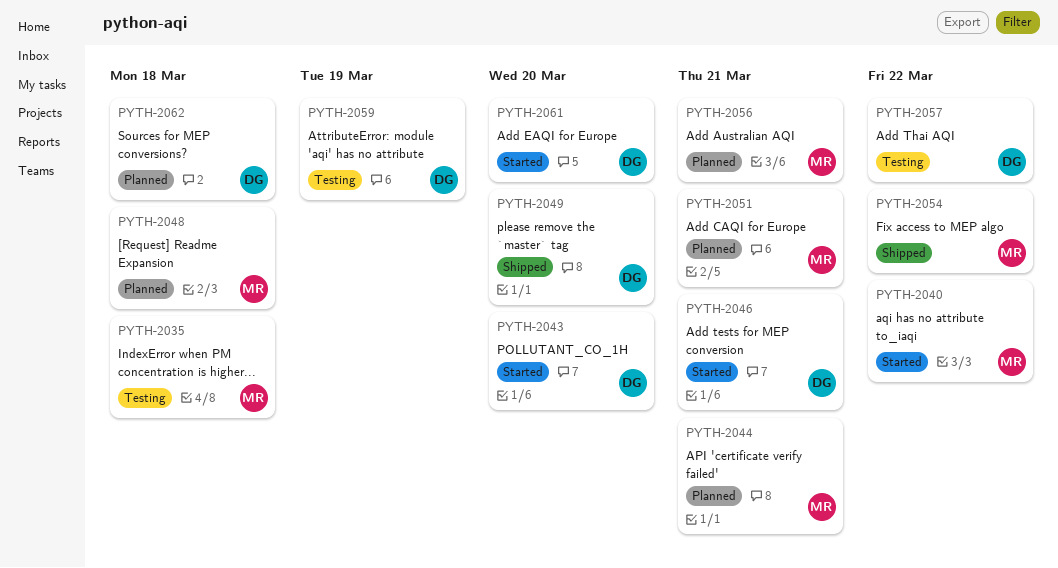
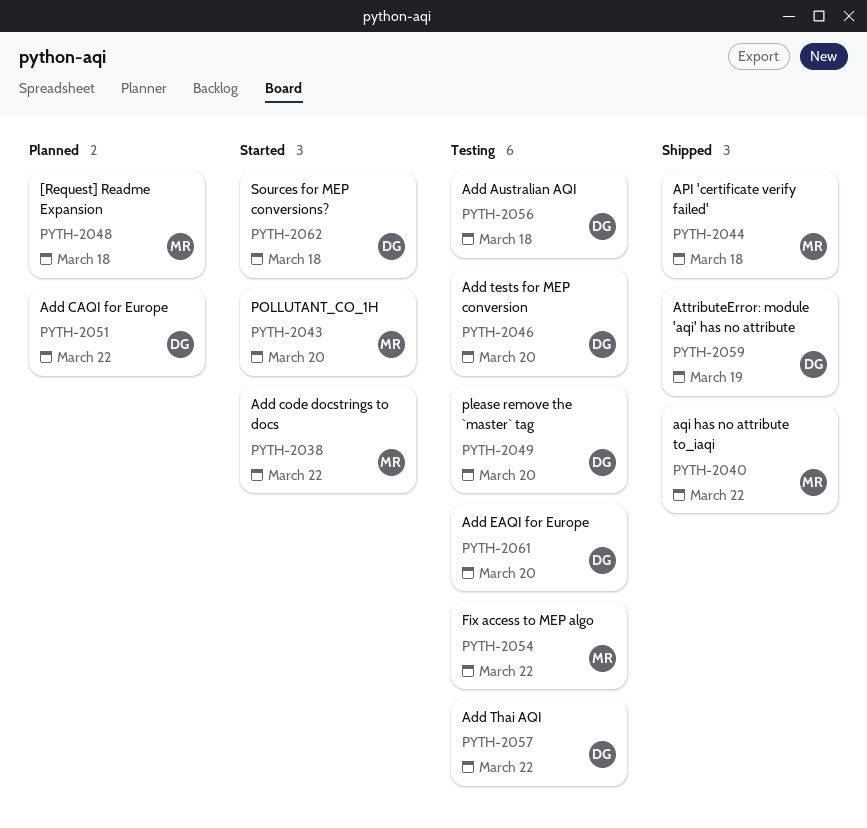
PYTH-2035: present -> none
PYTH-2038: none -> present
PYTH-2040, status: Started -> Shipped
PYTH-2043, owner: DG -> MR
PYTH-2044, status: Planned -> Shipped
PYTH-2044, due: Mar 21 -> Mar 18
PYTH-2046, status: Started -> Testing
PYTH-2046, due: Mar 21 -> Mar 20
PYTH-2049, status: Shipped -> Testing
PYTH-2051, owner: MR -> DG
PYTH-2051, due: Mar 21 -> Mar 22
PYTH-2054, status: Shipped -> Testing
PYTH-2056, status: Planned -> Testing
PYTH-2056, owner: MR -> DG
PYTH-2056, due: Mar 21 -> Mar 18
PYTH-2059, status: Testing -> Shipped
PYTH-2061, status: Started -> Testing
PYTH-2062, status: Planned -> Started

